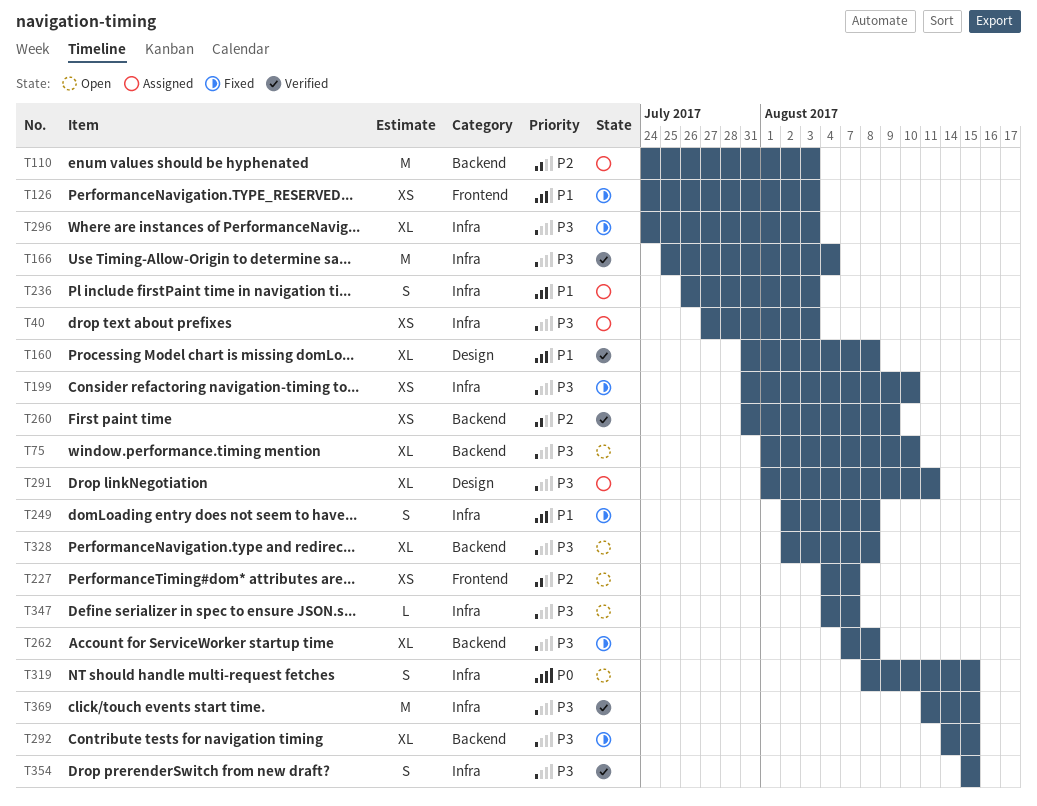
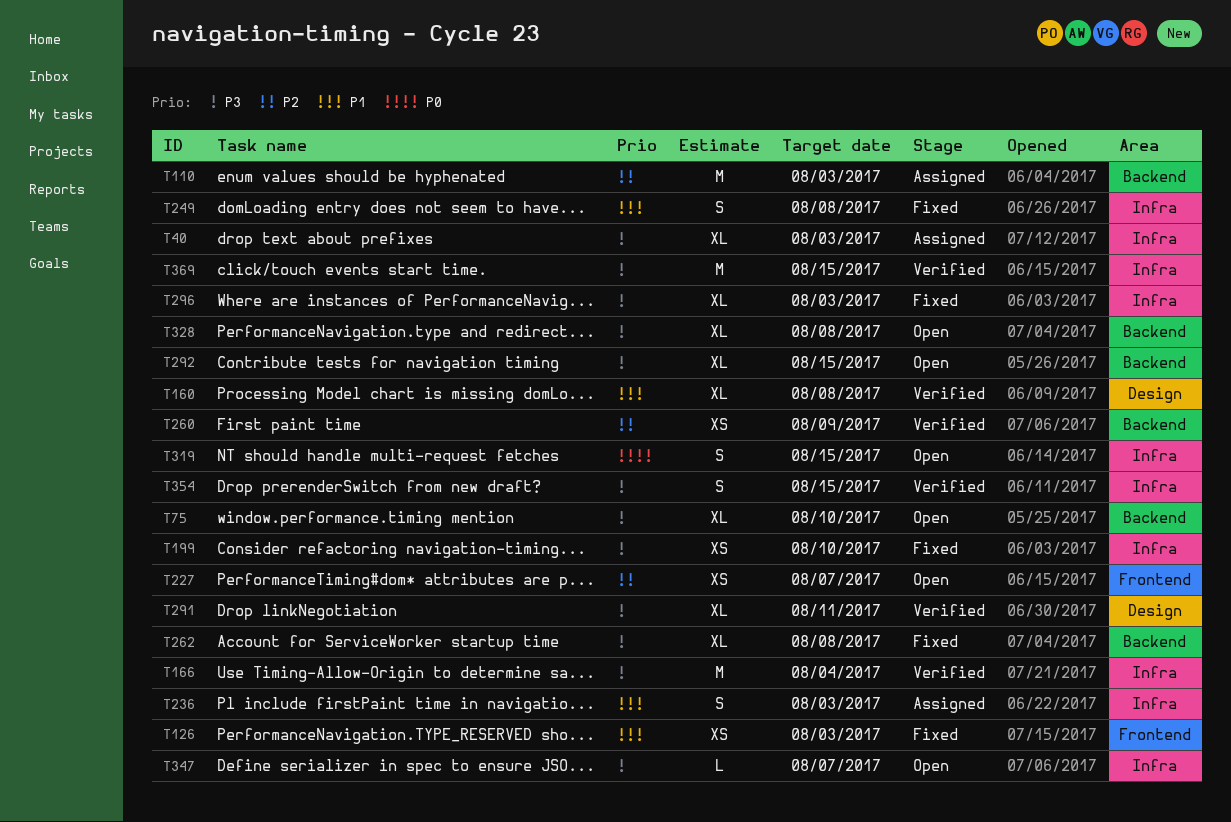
T40, estimate: XS -> XL
T291, status: Assigned -> Verified
T292, status: Fixed -> Open

